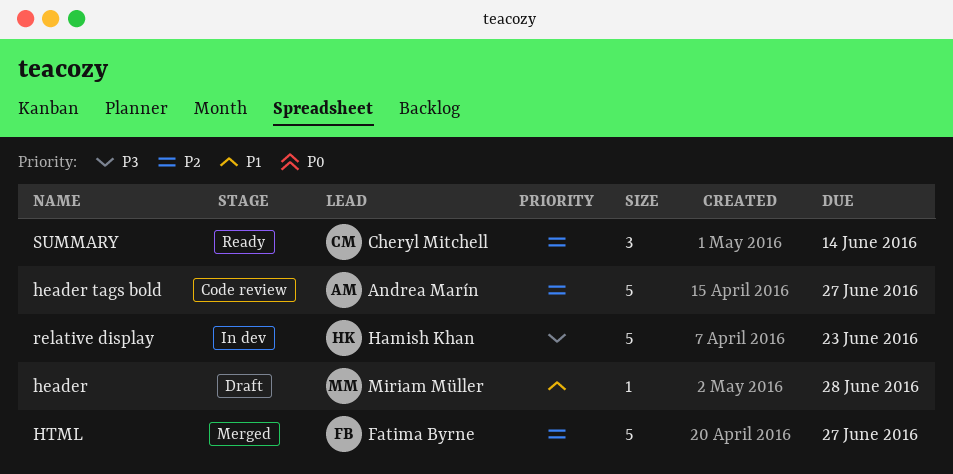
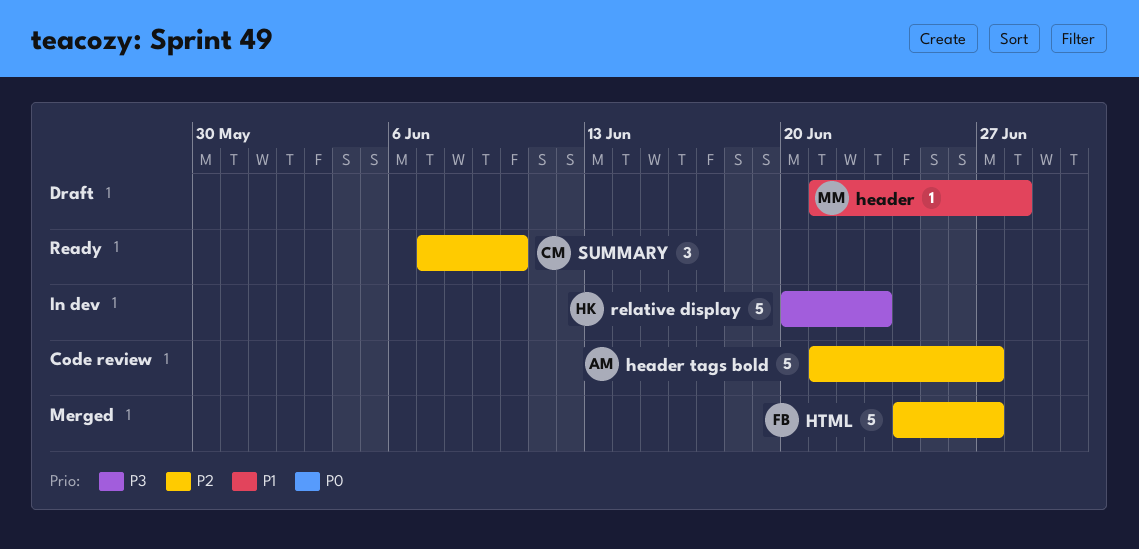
SUMMARY, due: Jun 14 -> Jun 10

